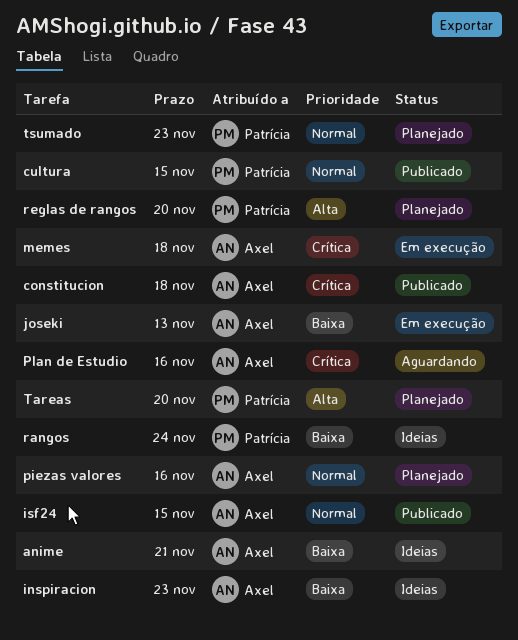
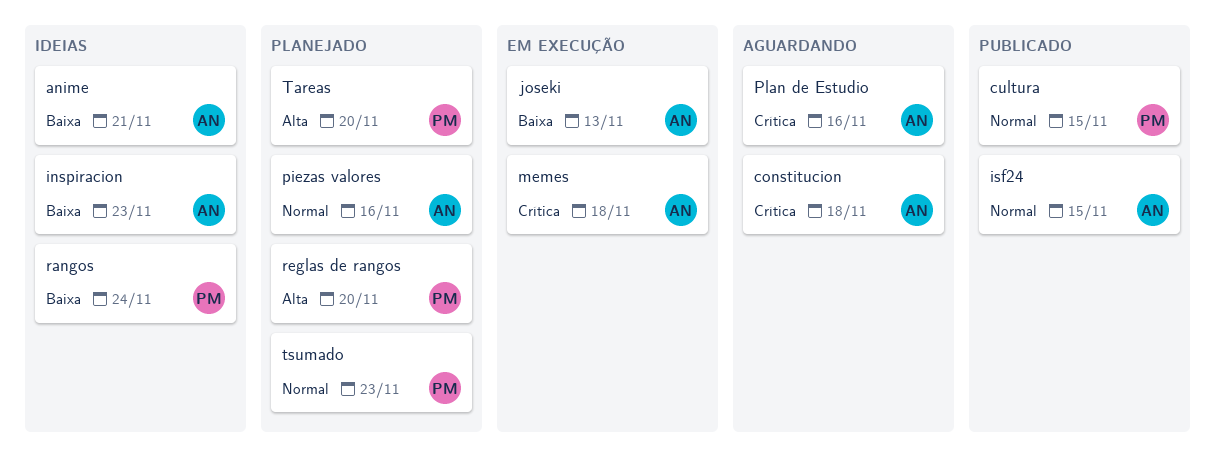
constitucion, status: Publicado -> Aguardando

